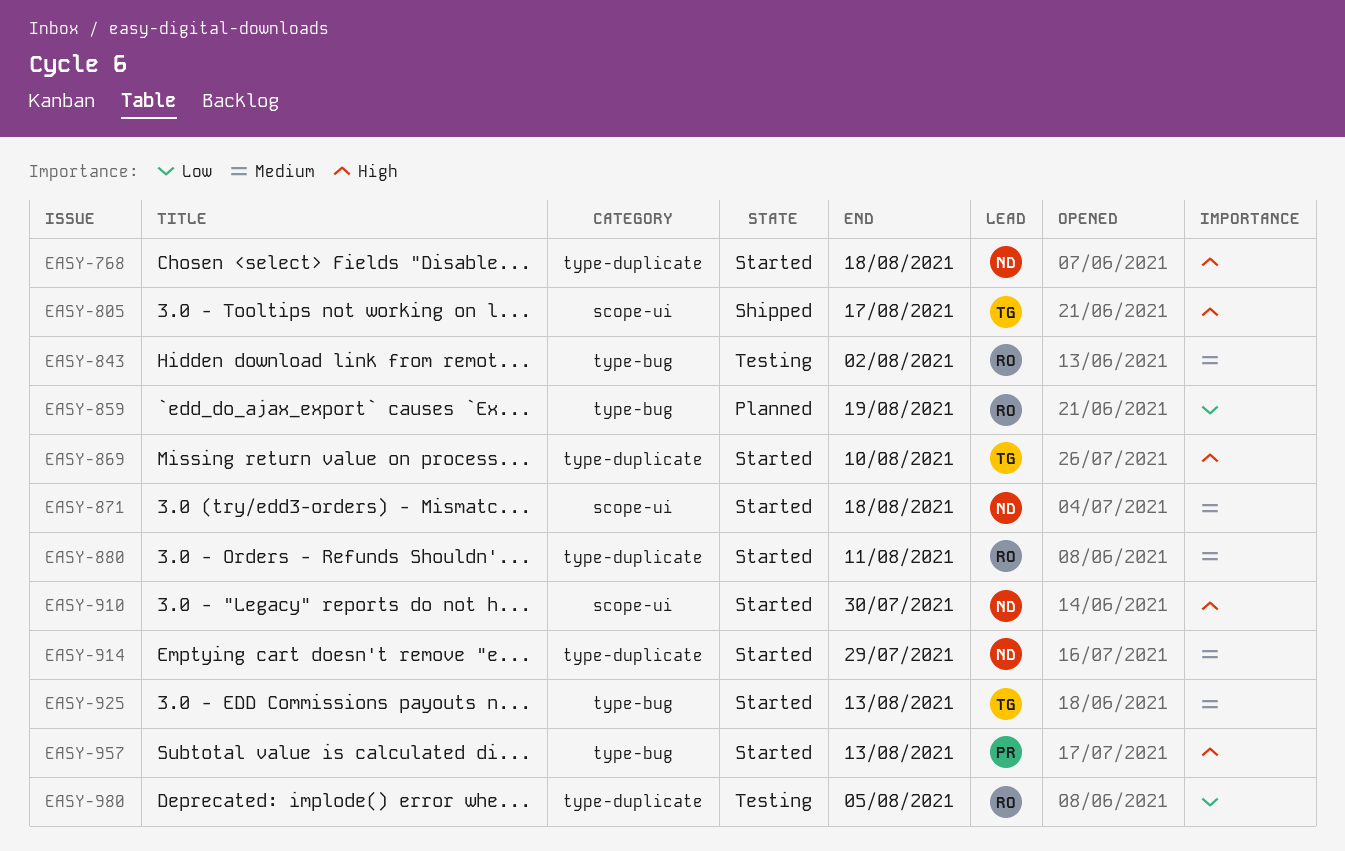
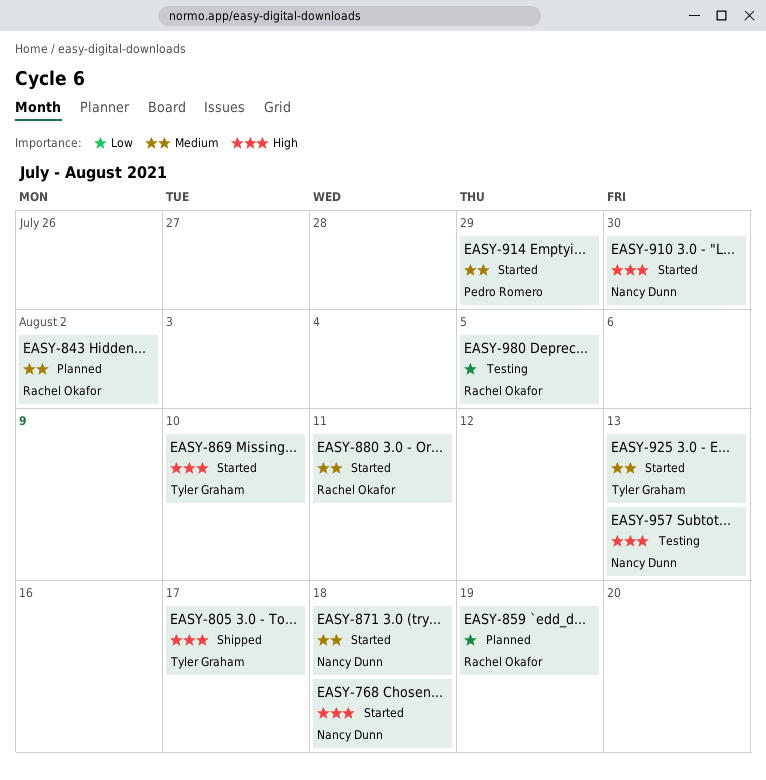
EASY-843, status: Testing -> Planned
EASY-914, owner: Nancy Dunn -> Pedro Romero
EASY-957, status: Started -> Testing
EASY-957, owner: Pedro Romero -> Nancy Dunn

